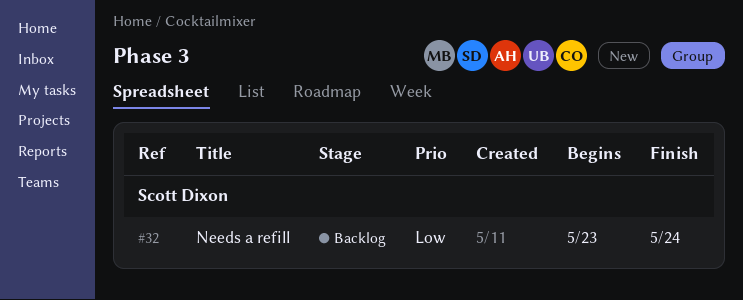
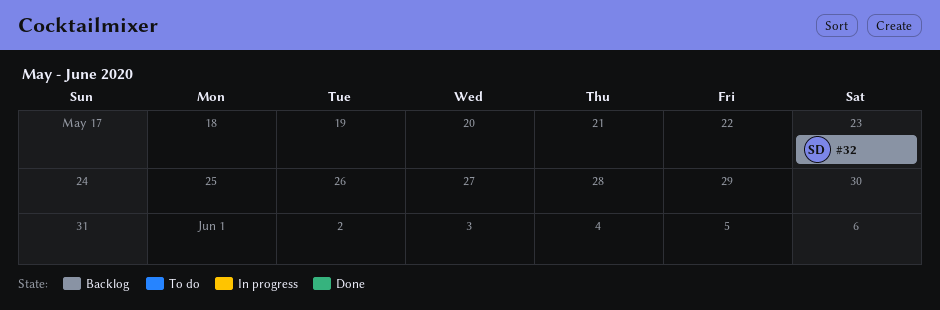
#32, due: May 24 -> May 23

